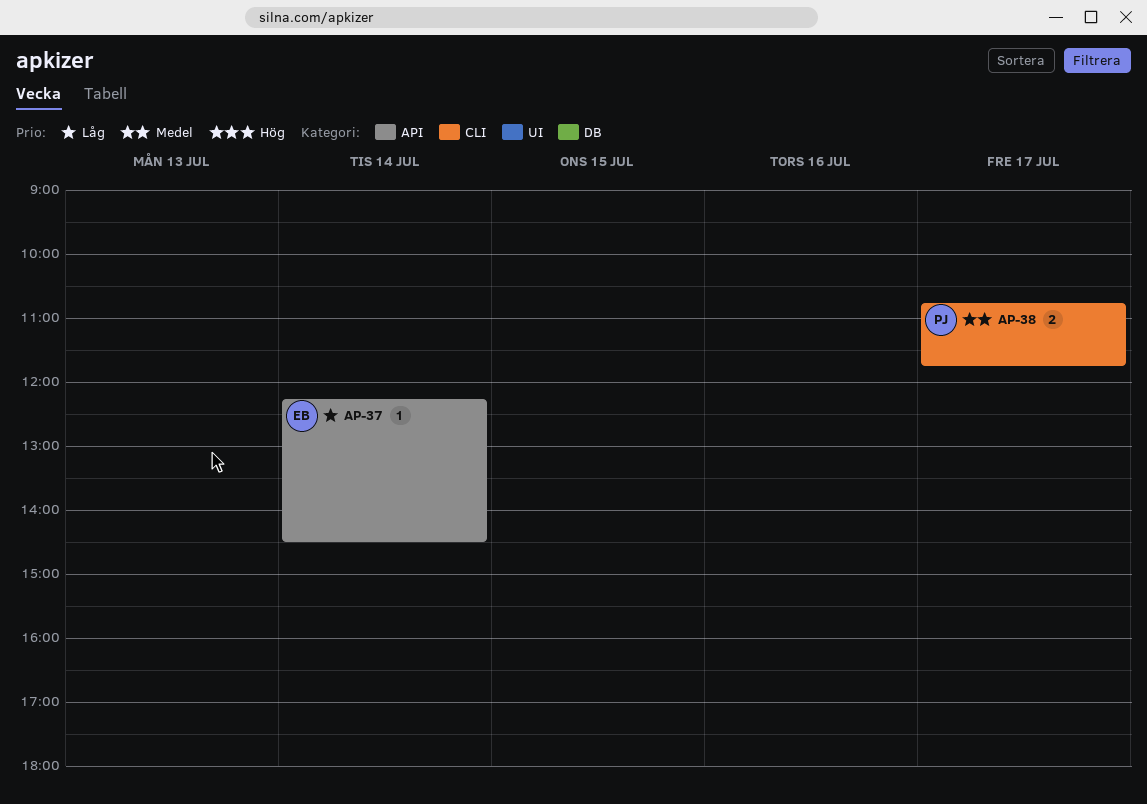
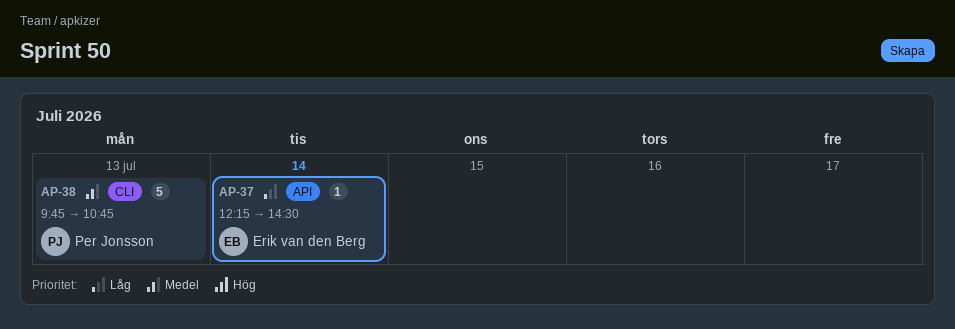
AP-38, estimate: 2 -> 5
AP-38, day: Jul 17 -> Jul 13
AP-38, begins: 10:45 -> 09:45
AP-38, ends: 11:45 -> 10:45

